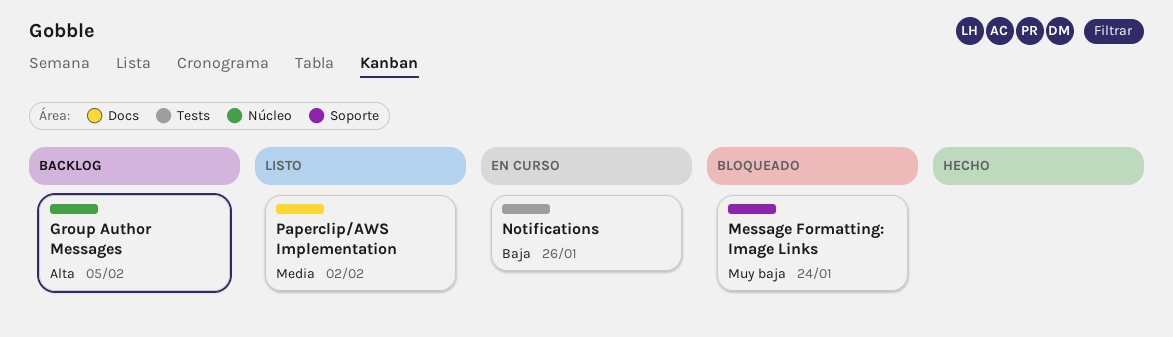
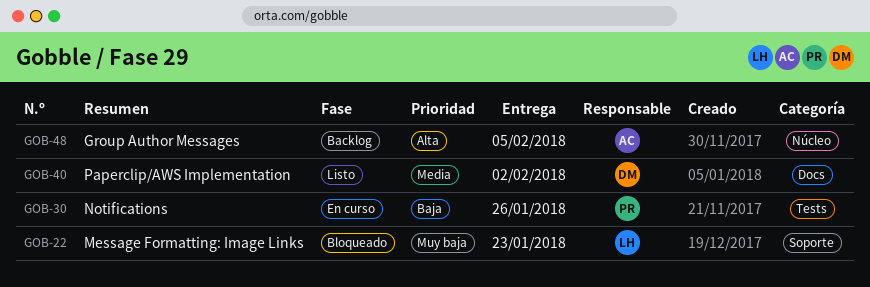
Message Formatting: Image Links, due: Jan 24 -> Jan 23

